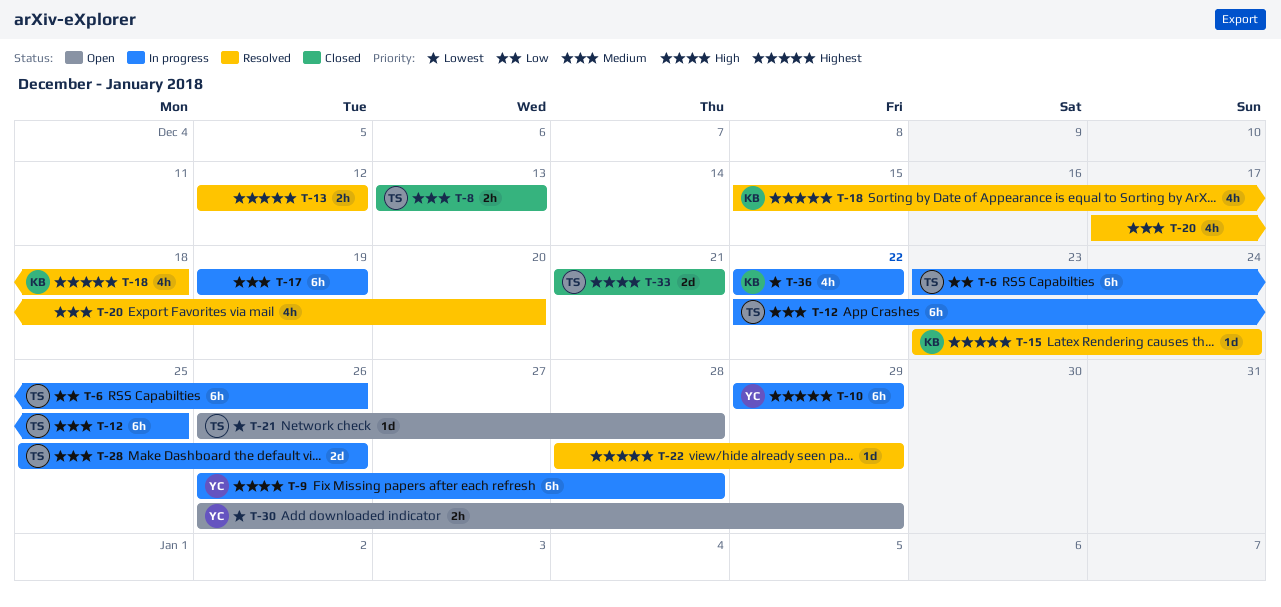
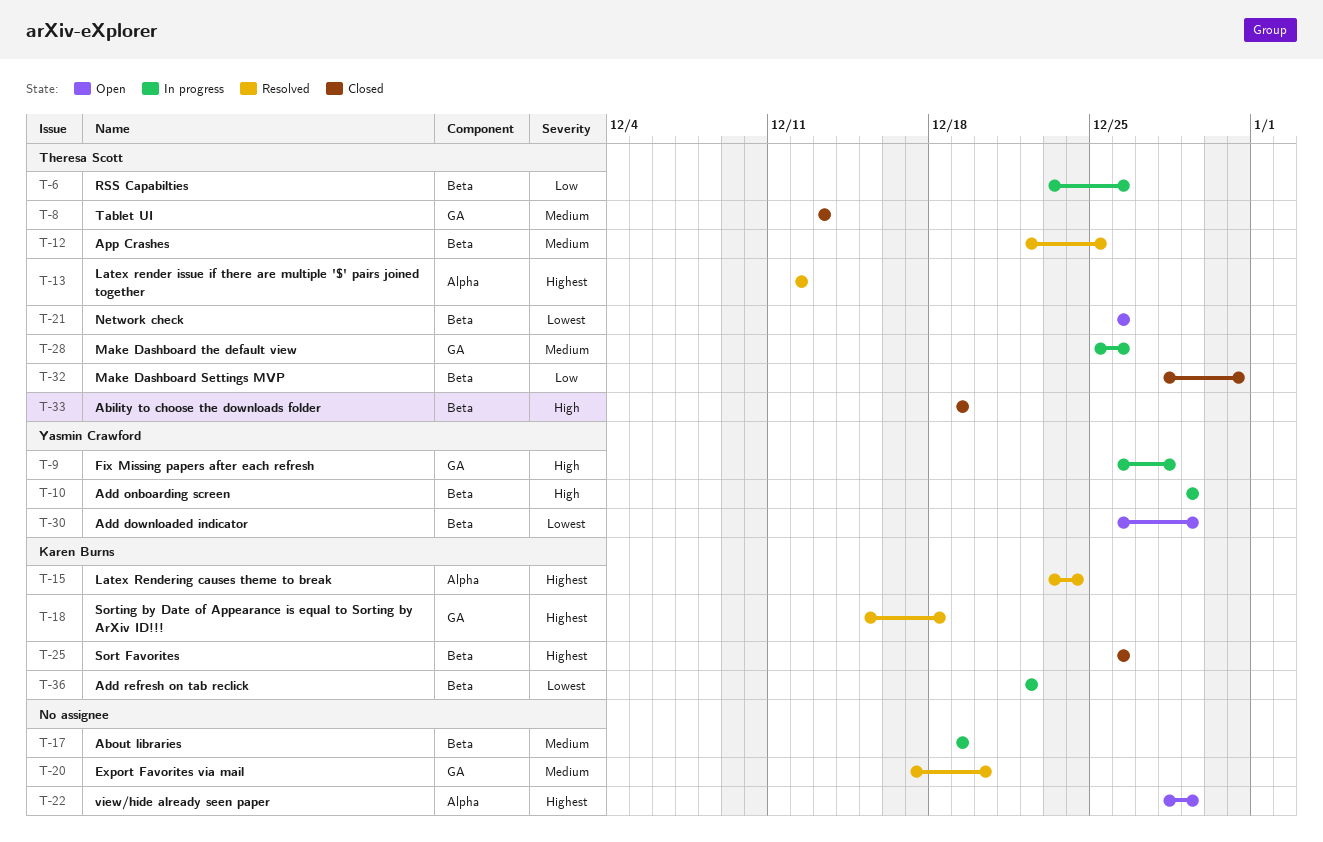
T-10, priority: Highest -> High
T-12, status: In progress -> Resolved
T-13, owner: none -> Theresa Scott
T-21, due: Dec 28 -> Dec 26
T-22, status: Resolved -> Open
T-25: none -> present
T-32: none -> present
T-33, start: Dec 21 -> Dec 19
T-33, due: Dec 21 -> Dec 19

